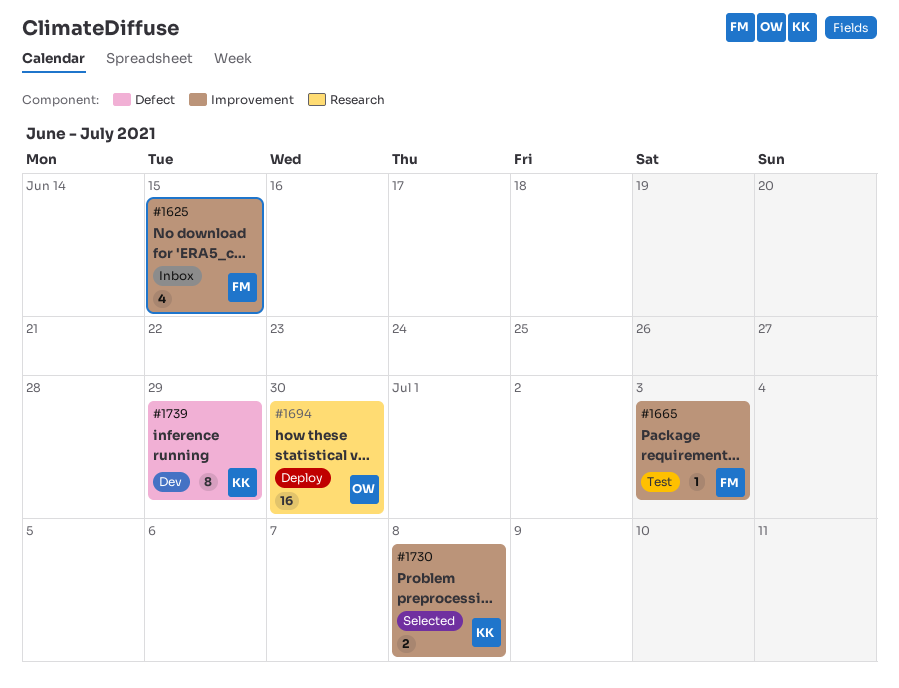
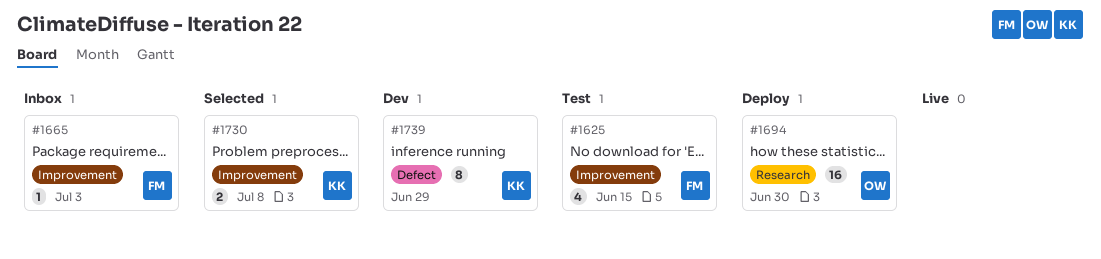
#1625, status: Inbox -> Test
#1665, status: Test -> Inbox

